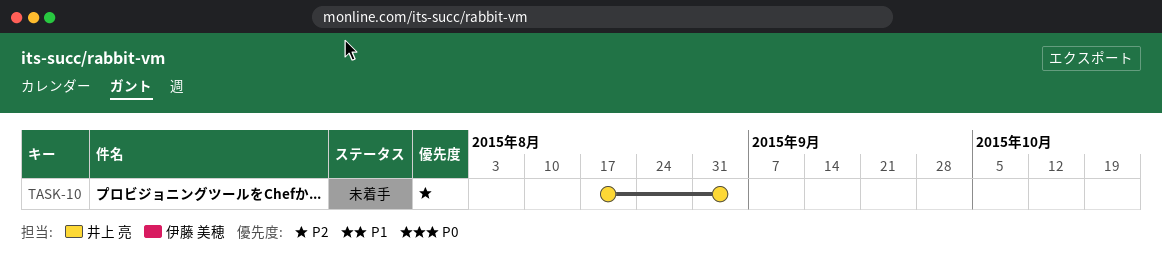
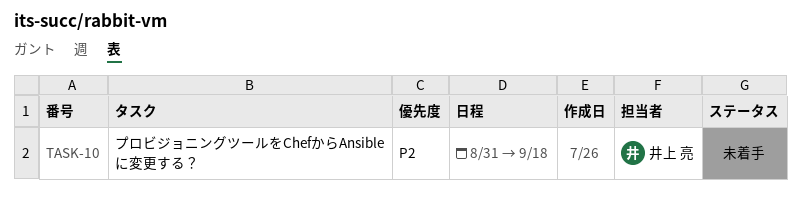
TASK-10, start: Aug 17 -> Aug 31
TASK-10, due: Sep 4 -> Sep 18

